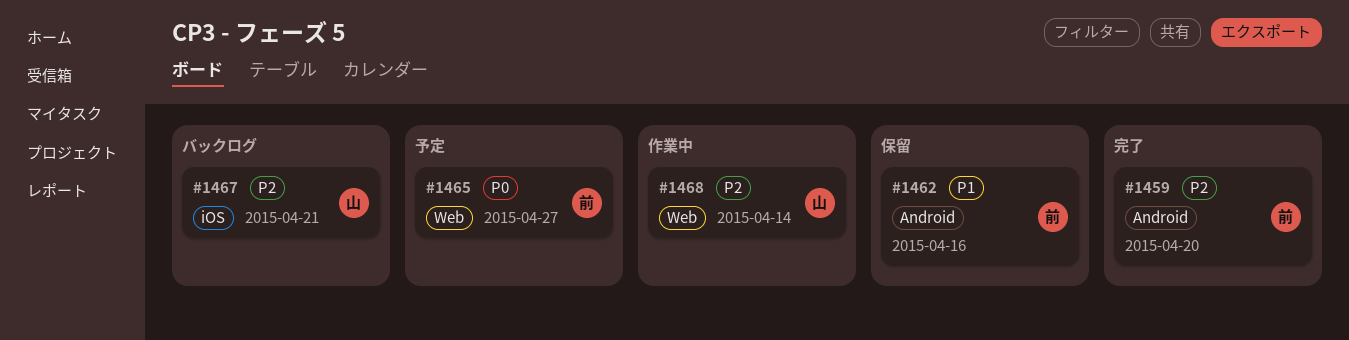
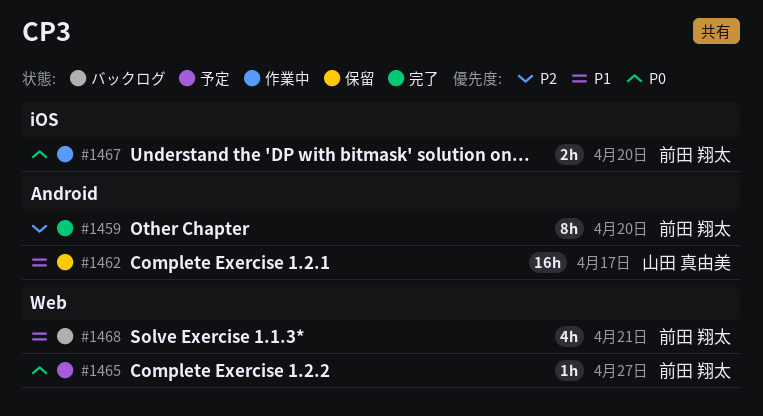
#1462, owner: 前田 翔太 -> 山田 真由美
#1462, due: Apr 16 -> Apr 17
#1467, status: バックログ -> 作業中
#1467, owner: 山田 真由美 -> 前田 翔太
#1467, priority: P2 -> P0
#1467, due: Apr 21 -> Apr 20
#1468, status: 作業中 -> バックログ
#1468, owner: 山田 真由美 -> 前田 翔太
#1468, priority: P2 -> P1
#1468, due: Apr 14 -> Apr 21

